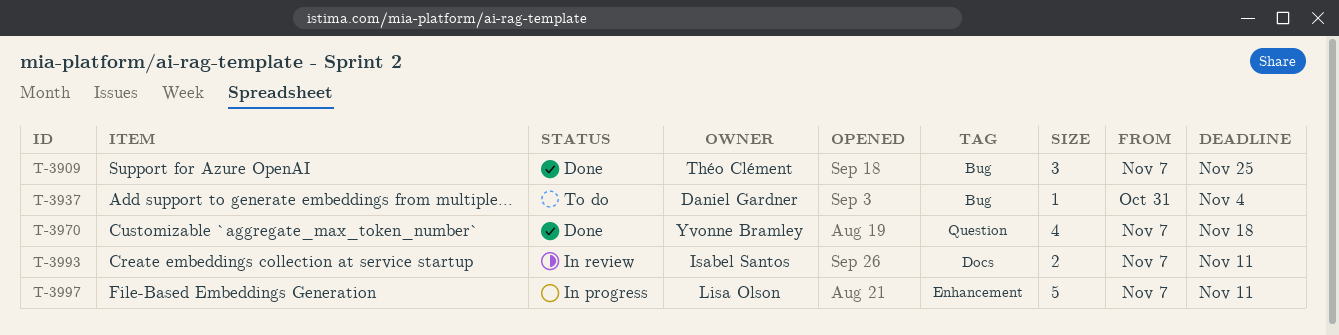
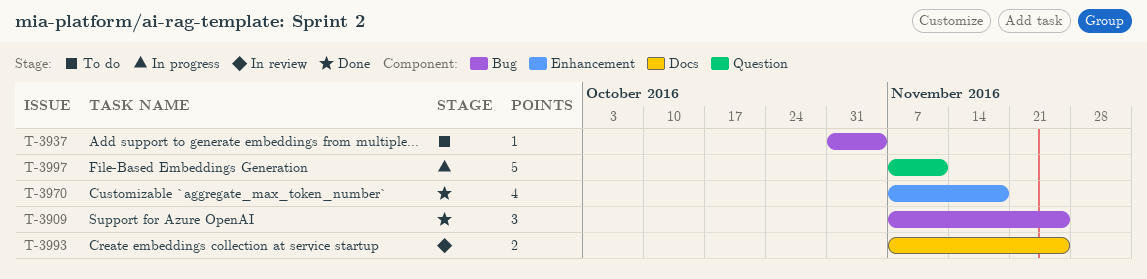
T-3970, label: Question -> Enhancement
T-3993, due: Nov 11 -> Nov 25
T-3997, label: Enhancement -> Question

